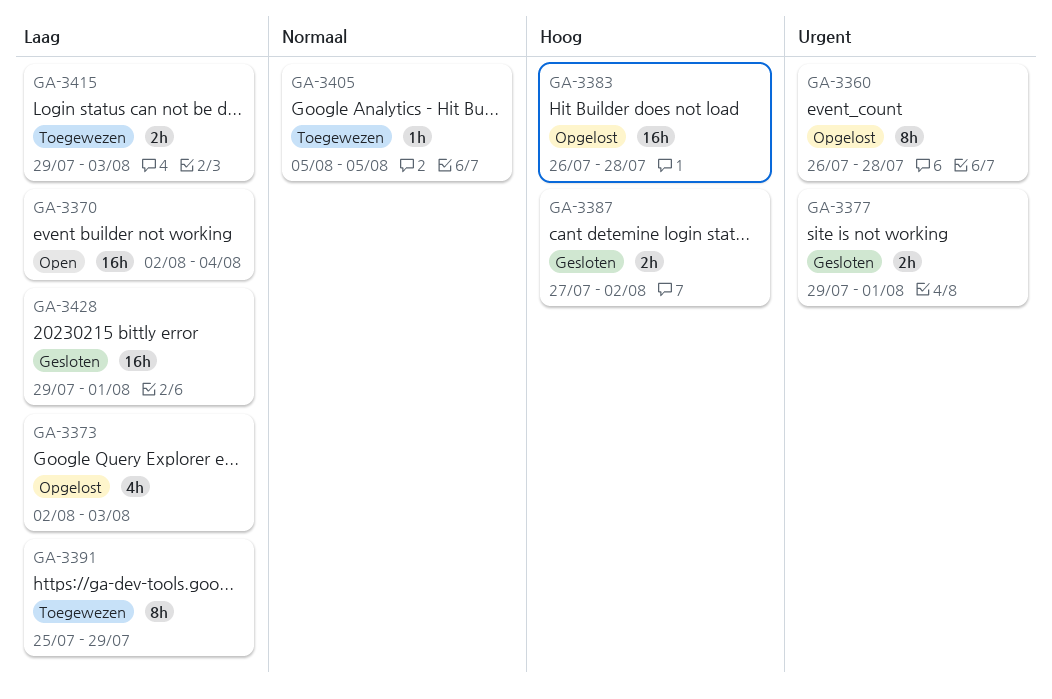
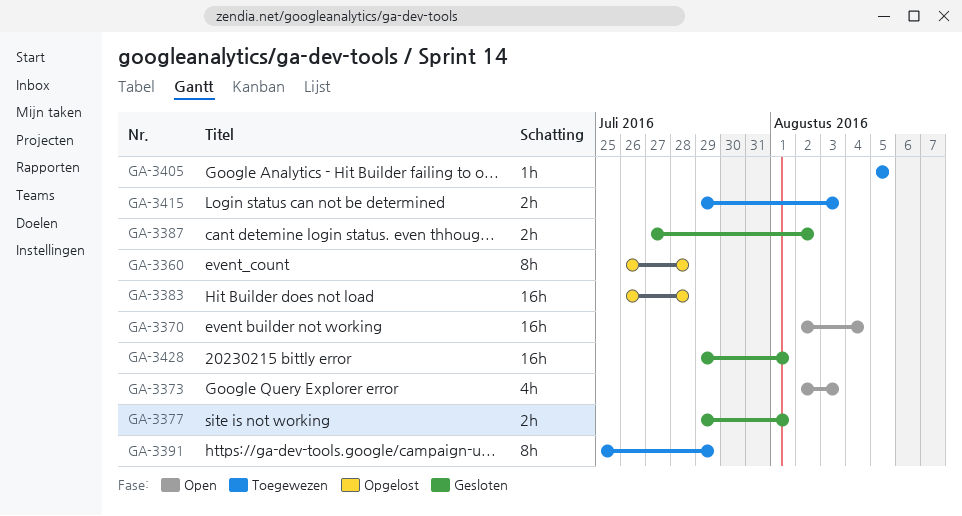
GA-3373, status: Opgelost -> Open

